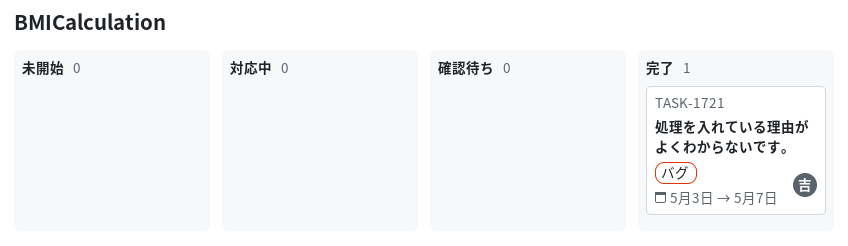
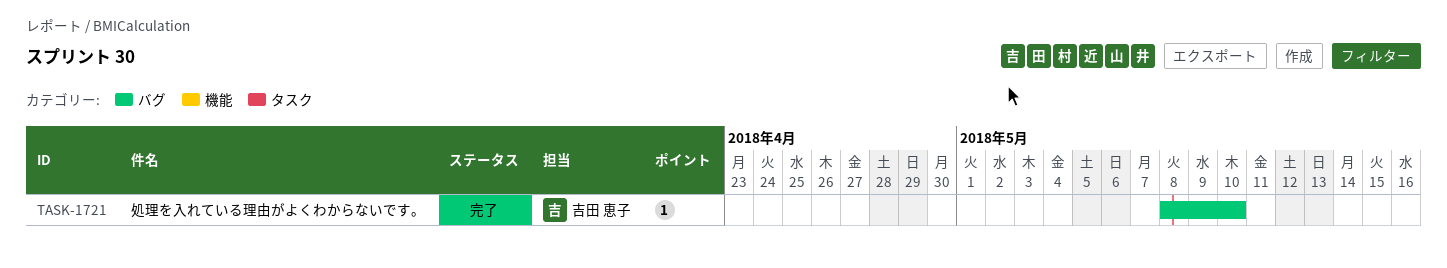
TASK-1721, start: May 3 -> May 8
TASK-1721, due: May 7 -> May 10

